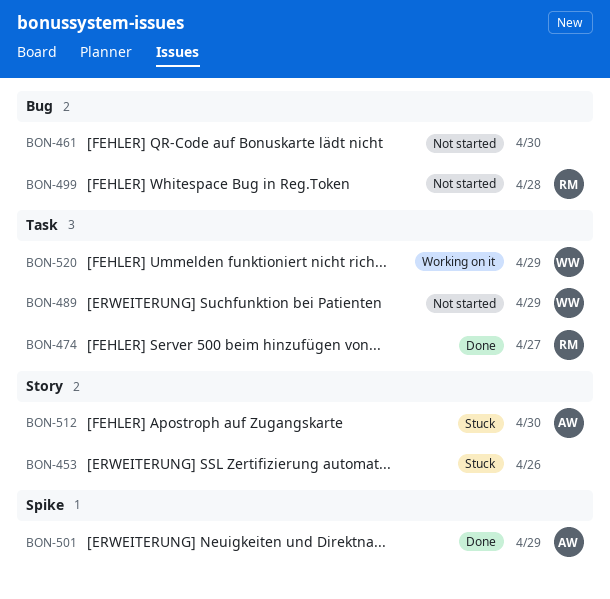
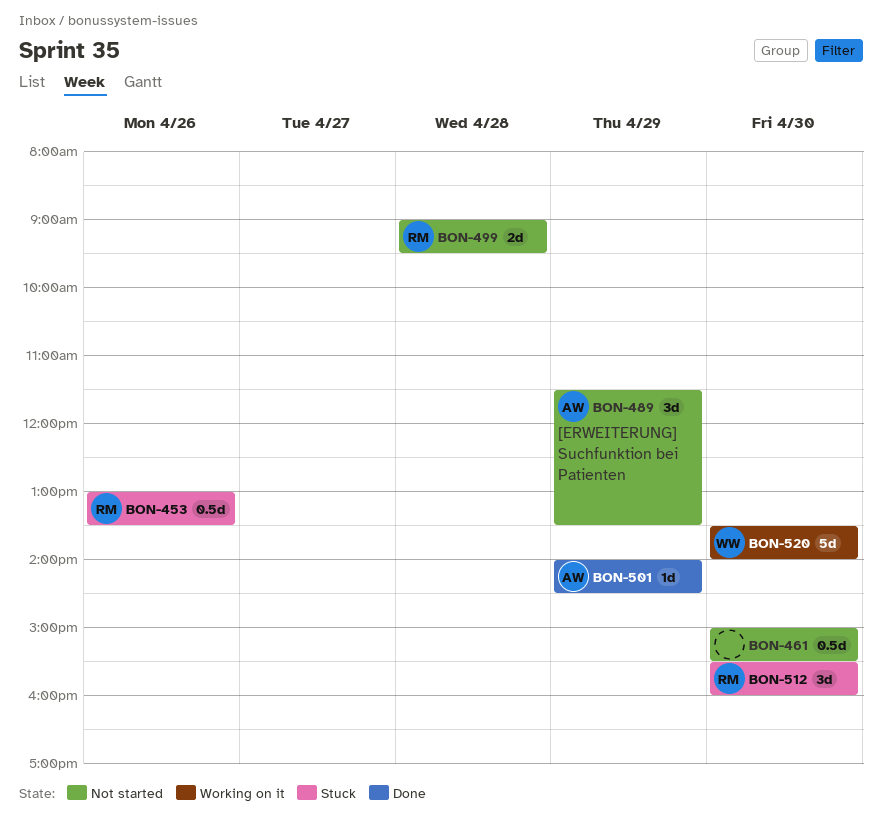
BON-453, owner: none -> RM
BON-474: present -> none
BON-489, owner: WW -> AW
BON-512, owner: AW -> RM
BON-520, day: Apr 29 -> Apr 30

